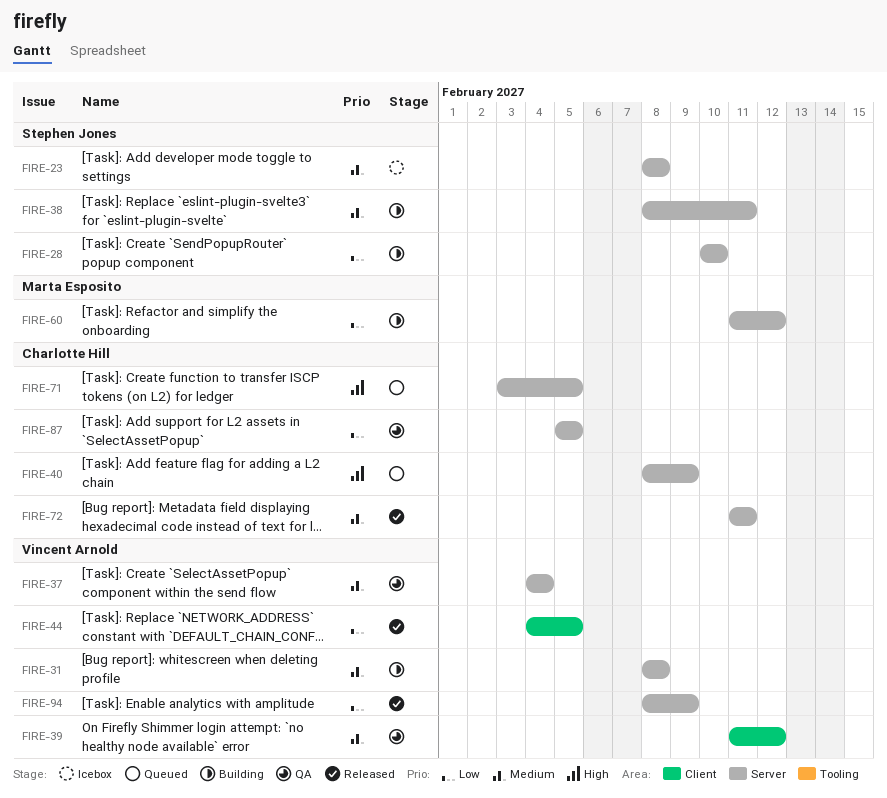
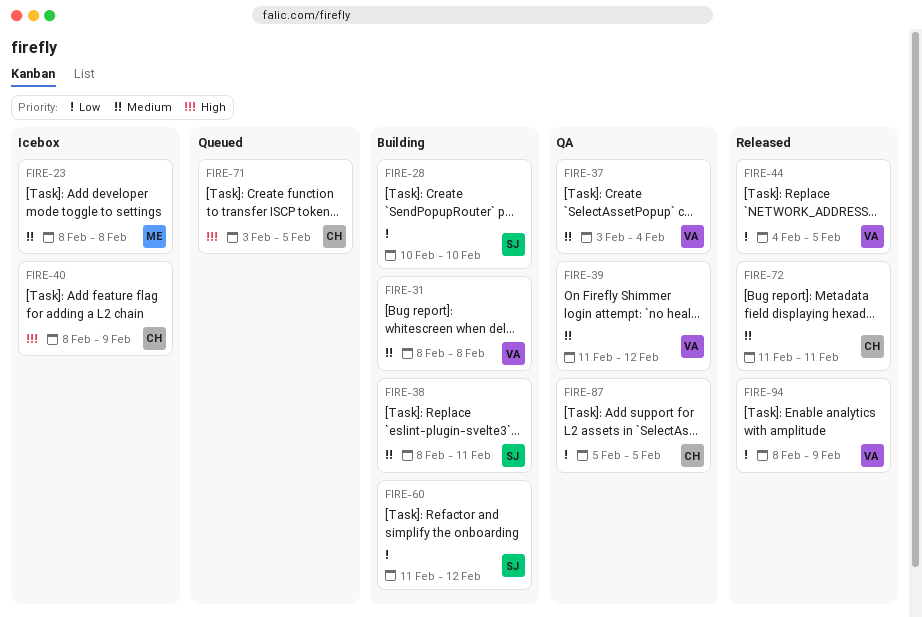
FIRE-23, owner: Stephen Jones -> Marta Esposito
FIRE-37, start: Feb 4 -> Feb 3
FIRE-40, status: Queued -> Icebox
FIRE-60, owner: Marta Esposito -> Stephen Jones

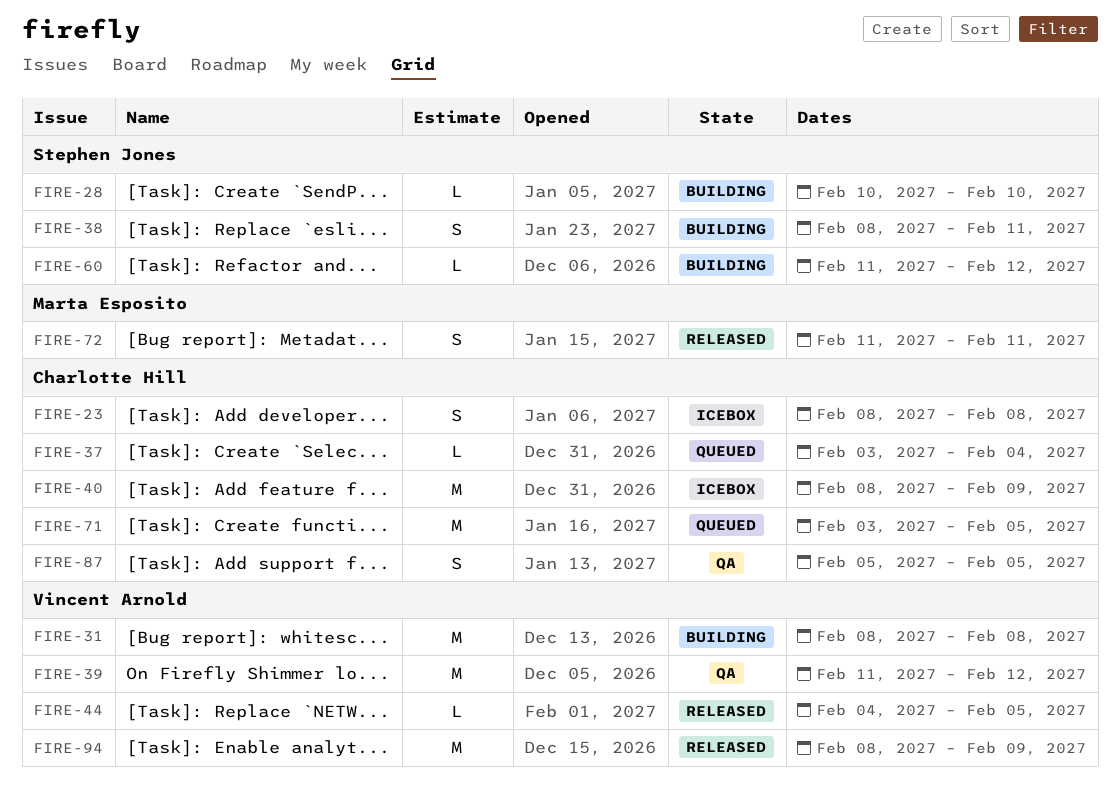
FIRE-23, owner: Marta Esposito -> Charlotte Hill
FIRE-37, status: QA -> Queued
FIRE-37, owner: Vincent Arnold -> Charlotte Hill
FIRE-72, owner: Charlotte Hill -> Marta Esposito

